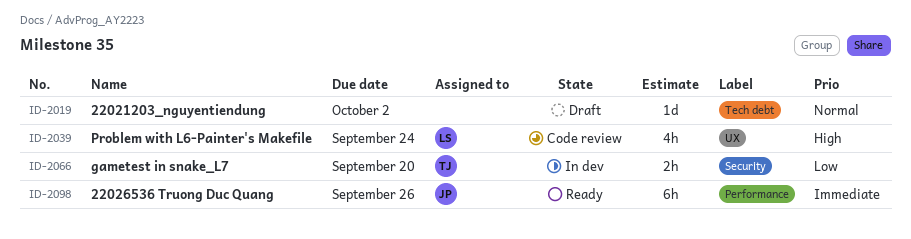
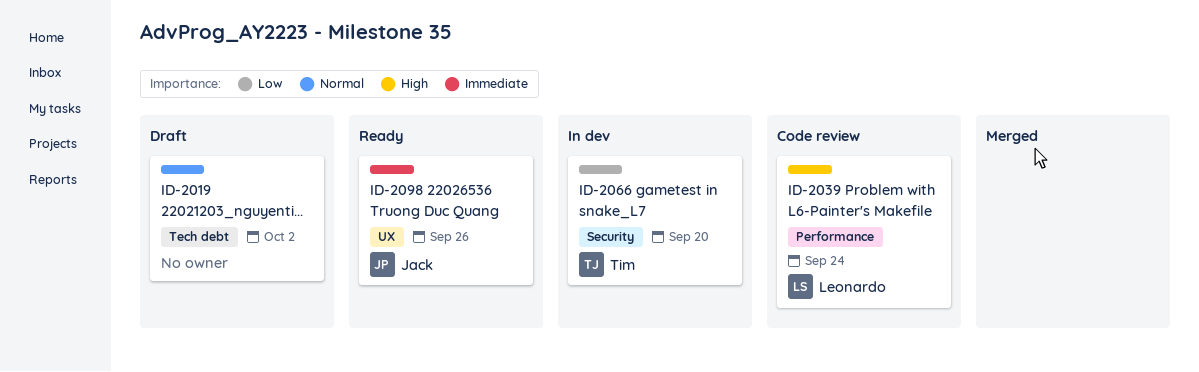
ID-2039, label: UX -> Performance
ID-2098, label: Performance -> UX

